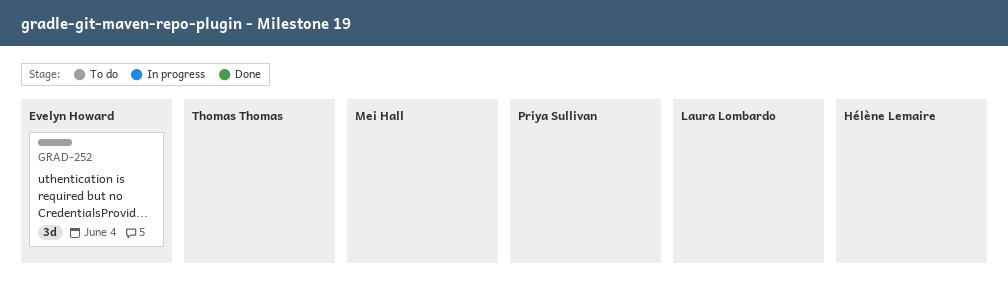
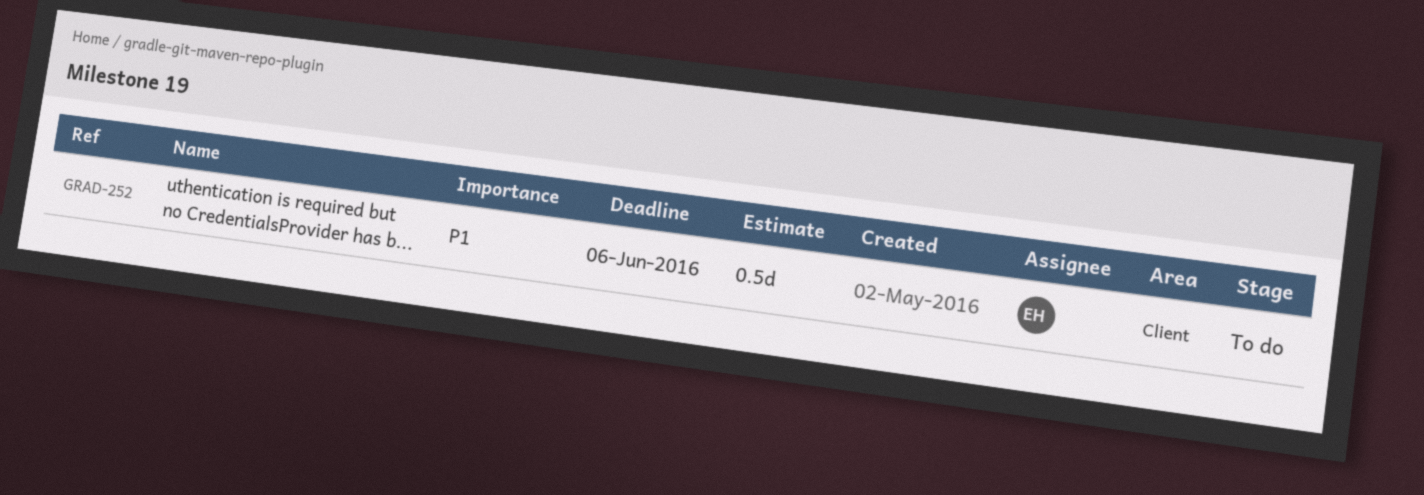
GRAD-252, estimate: 3d -> 0.5d
GRAD-252, due: Jun 4 -> Jun 6

